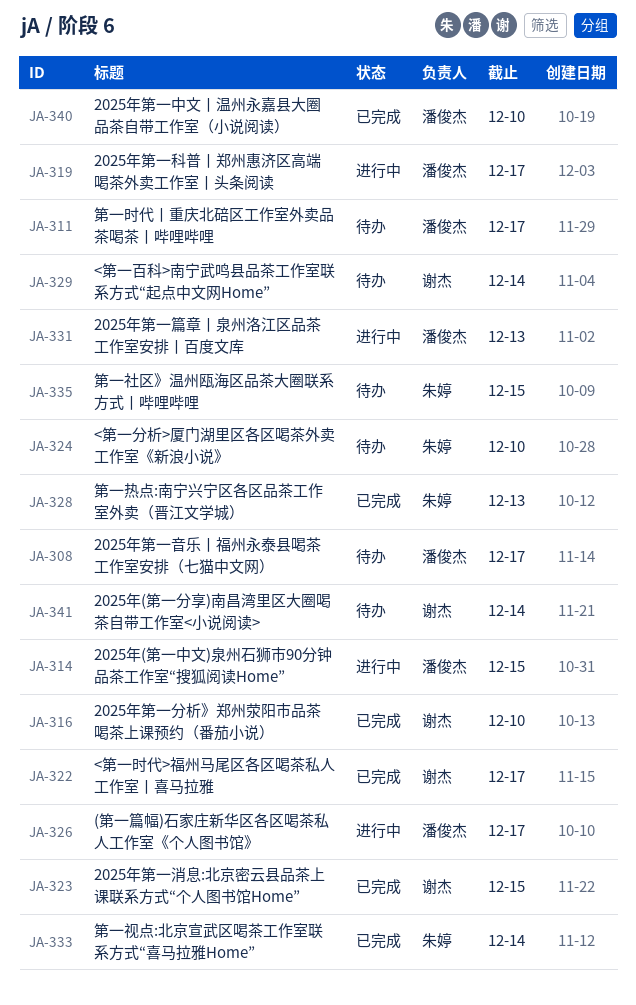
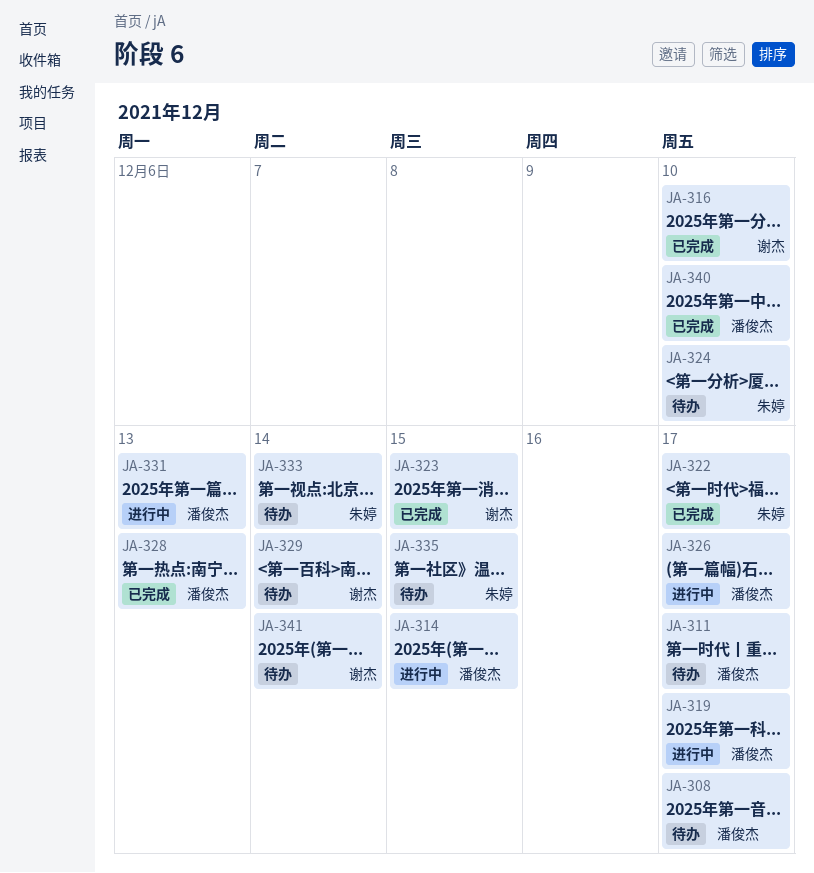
JA-322, owner: 谢杰 -> 朱婷
JA-328, owner: 朱婷 -> 潘俊杰
JA-333, status: 已完成 -> 待办

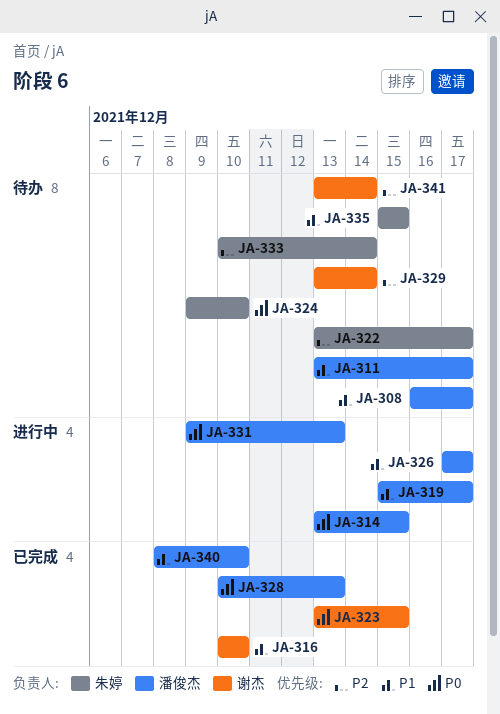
JA-322, status: 已完成 -> 待办

